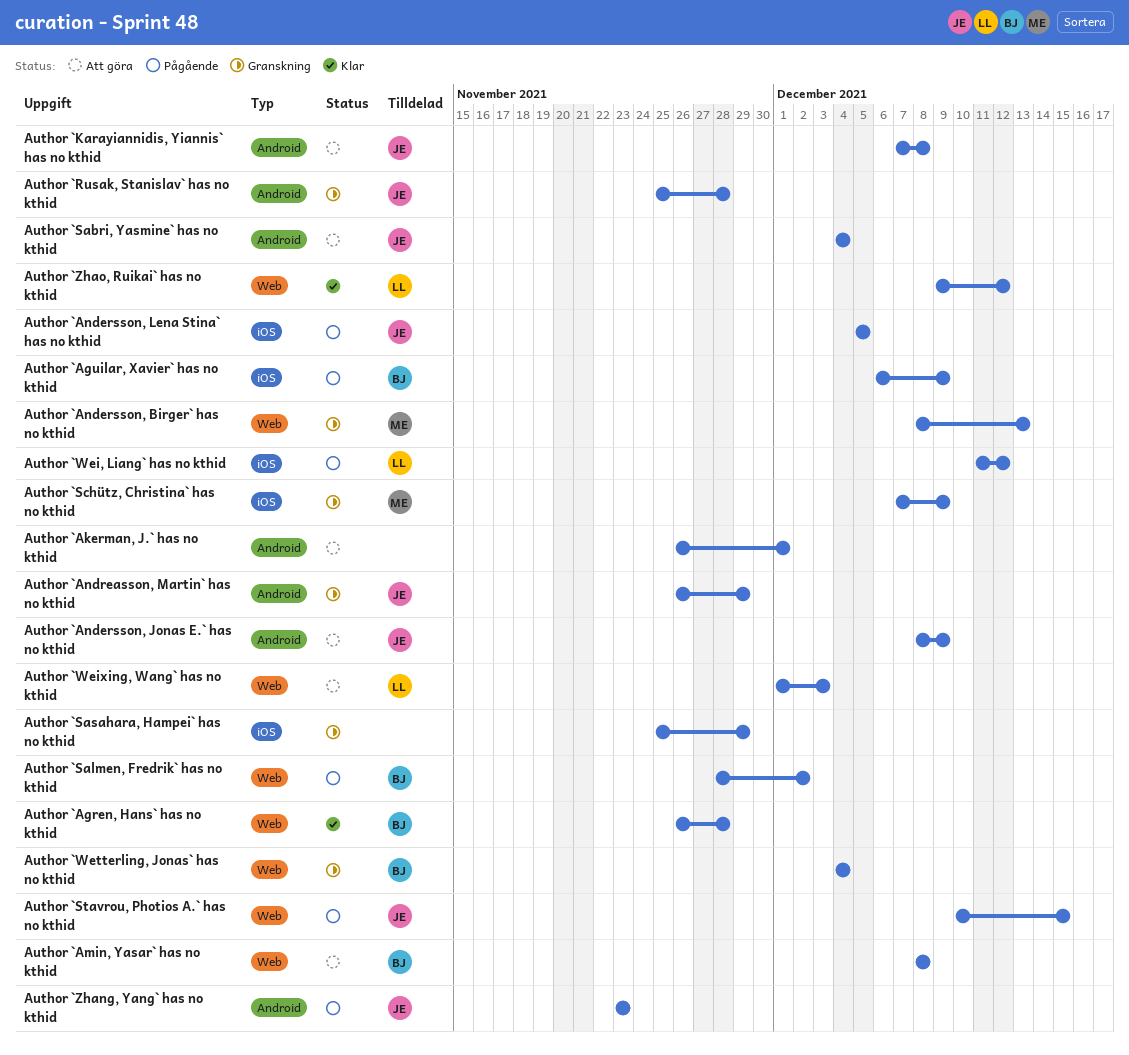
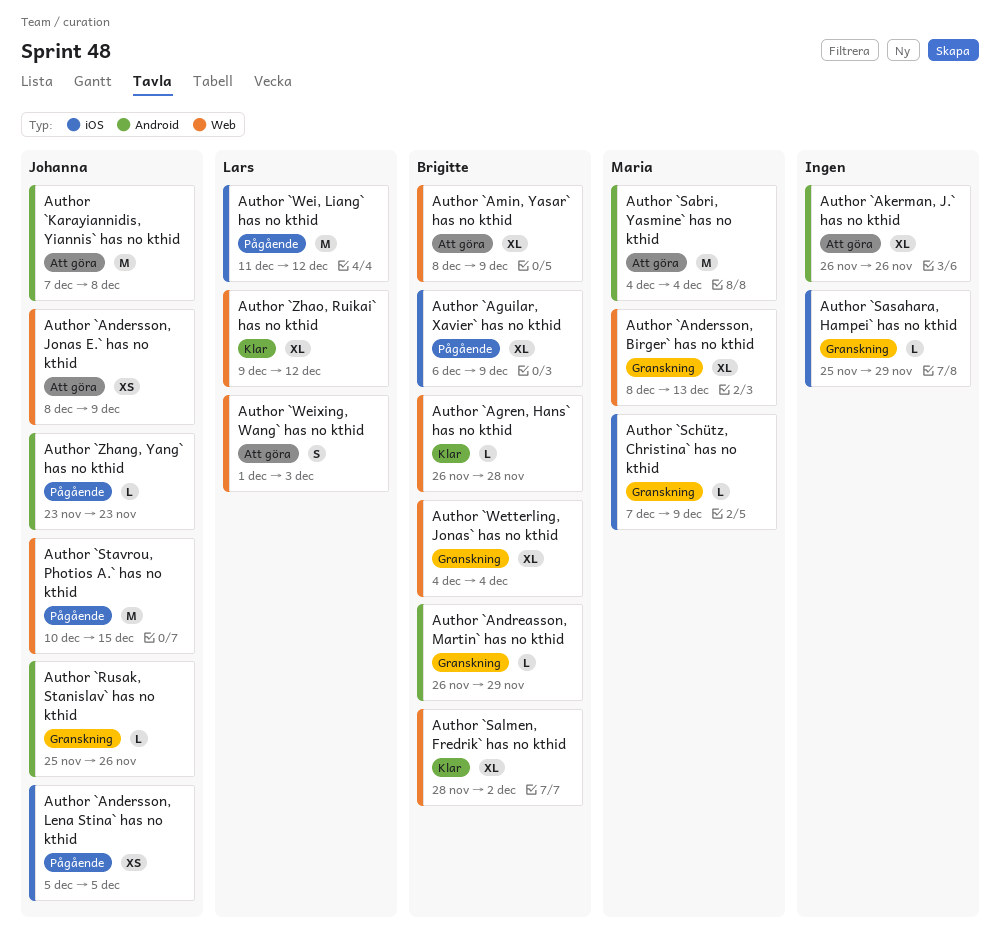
Author `Akerman, J.` has no kthid, due: Dec 1 -> Nov 26
Author `Amin, Yasar` has no kthid, due: Dec 8 -> Dec 9
Author `Andersson, Jonas E.` has no kthid, label: Android -> Web
Author `Andreasson, Martin` has no kthid, owner: Johanna -> Brigitte
Author `Rusak, Stanislav` has no kthid, due: Nov 28 -> Nov 26
Author `Sabri, Yasmine` has no kthid, owner: Johanna -> Maria
Author `Salmen, Fredrik` has no kthid, status: Pågående -> Klar

